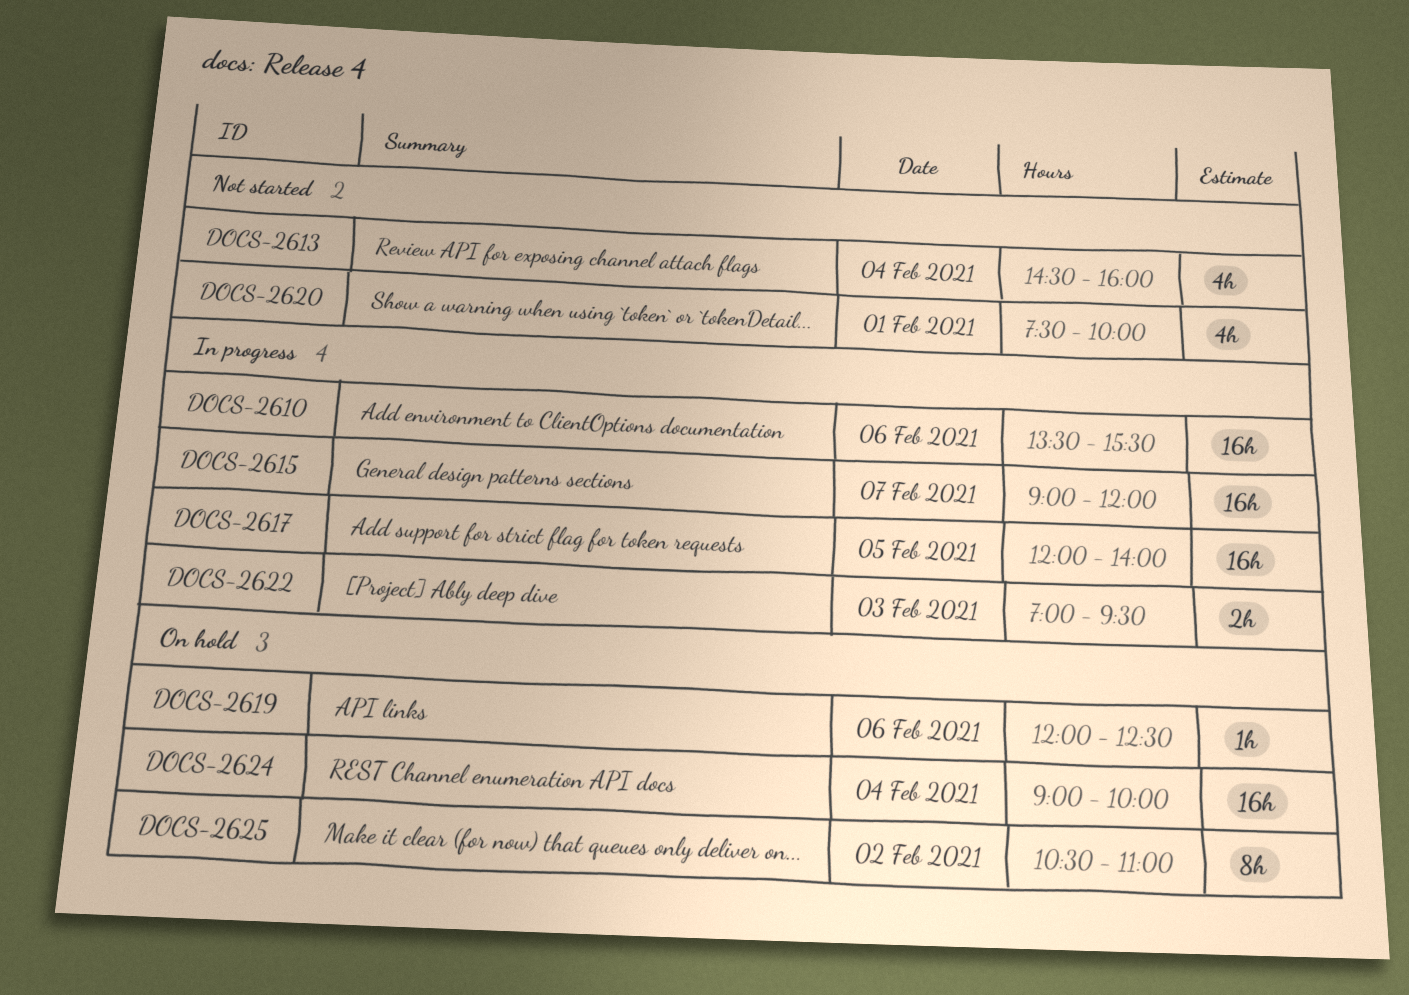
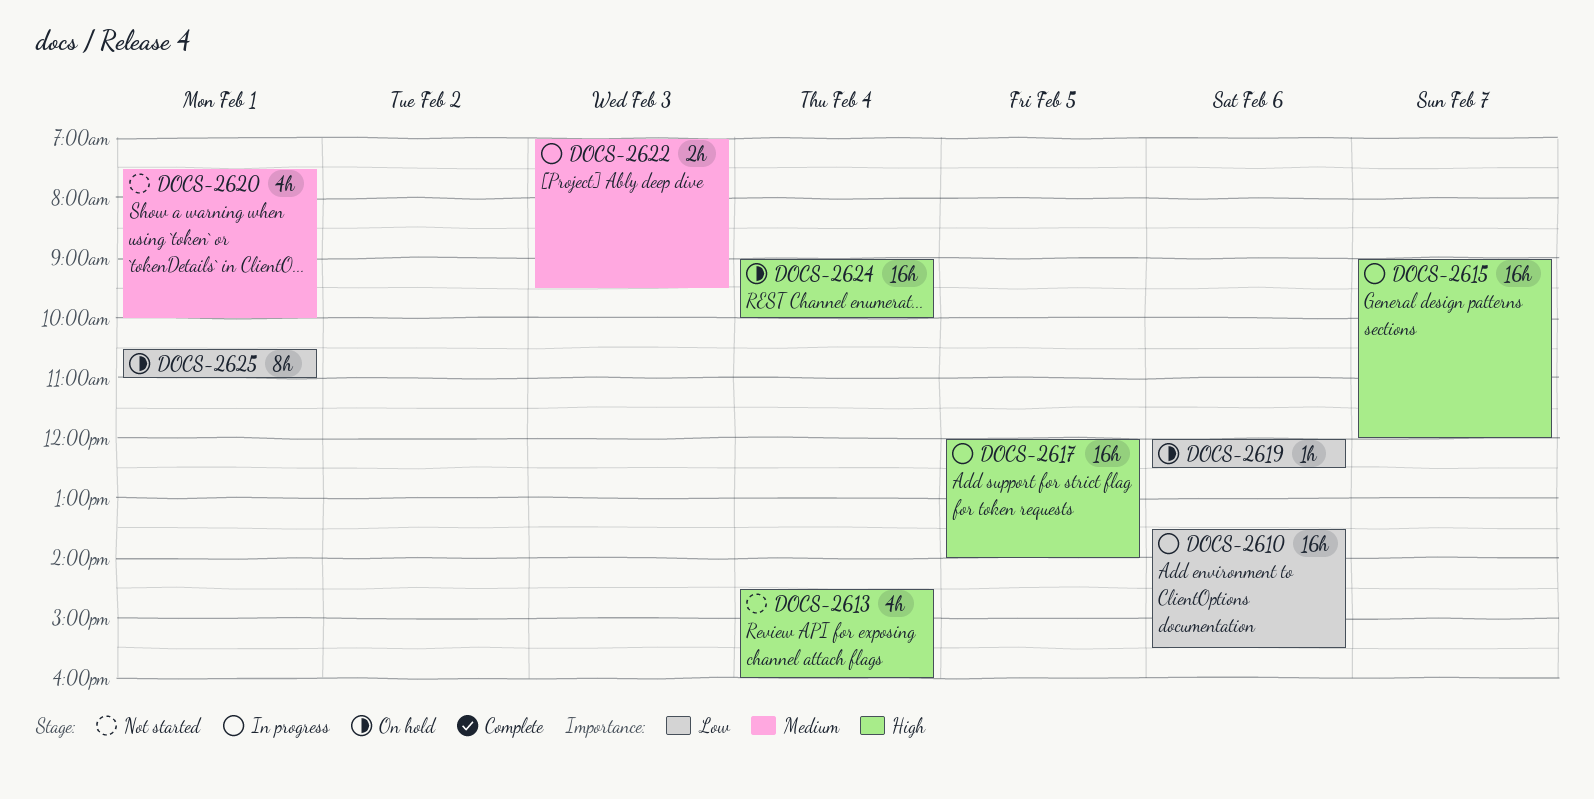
DOCS-2625, day: Feb 2 -> Feb 1

